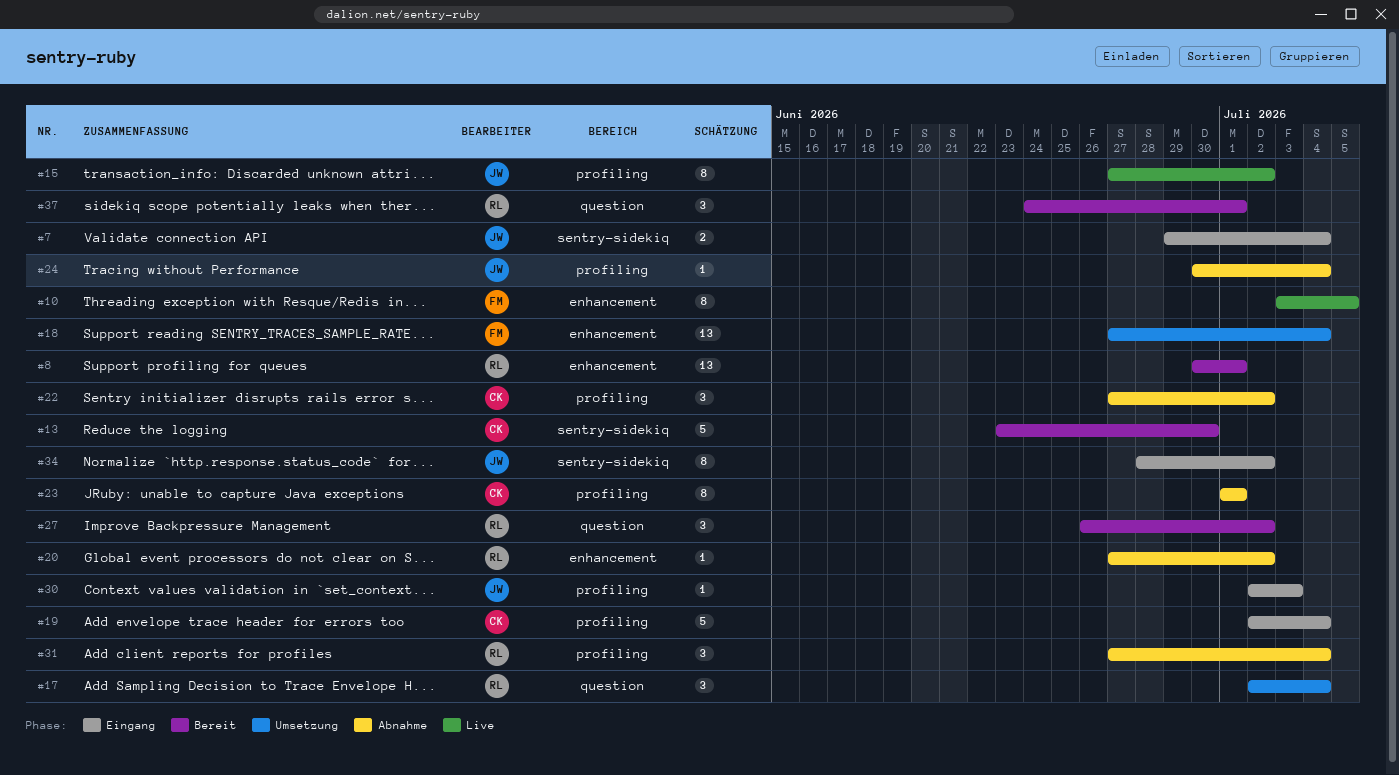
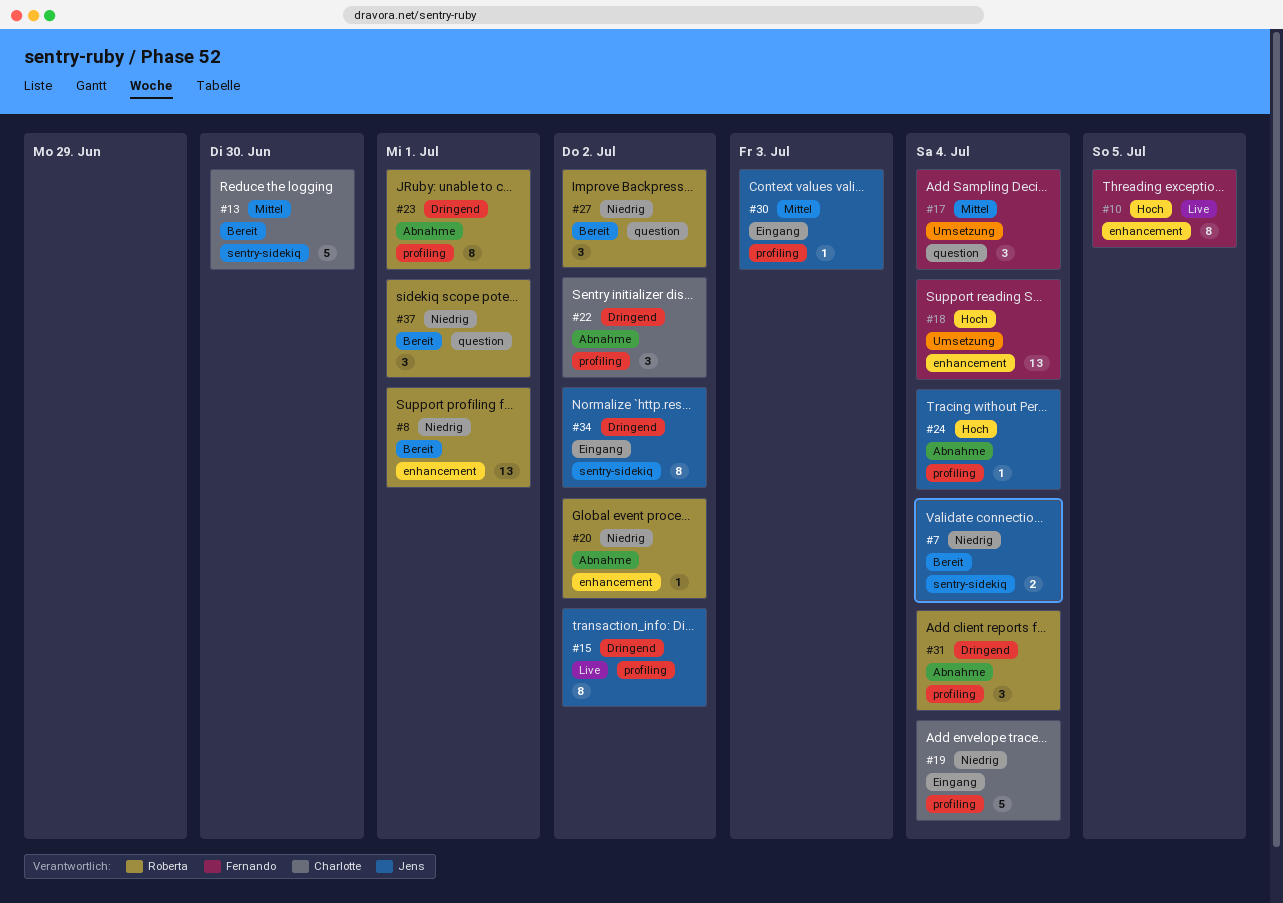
#7, status: Eingang -> Bereit
#17, owner: Roberta -> Fernando
#23, owner: Charlotte -> Roberta

